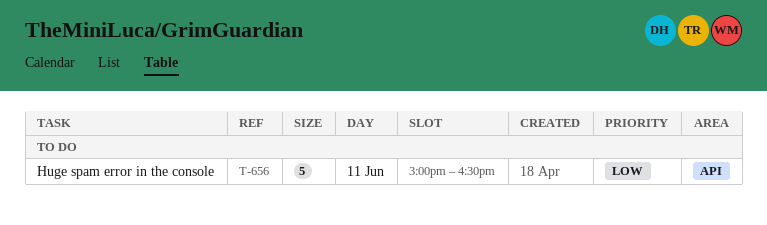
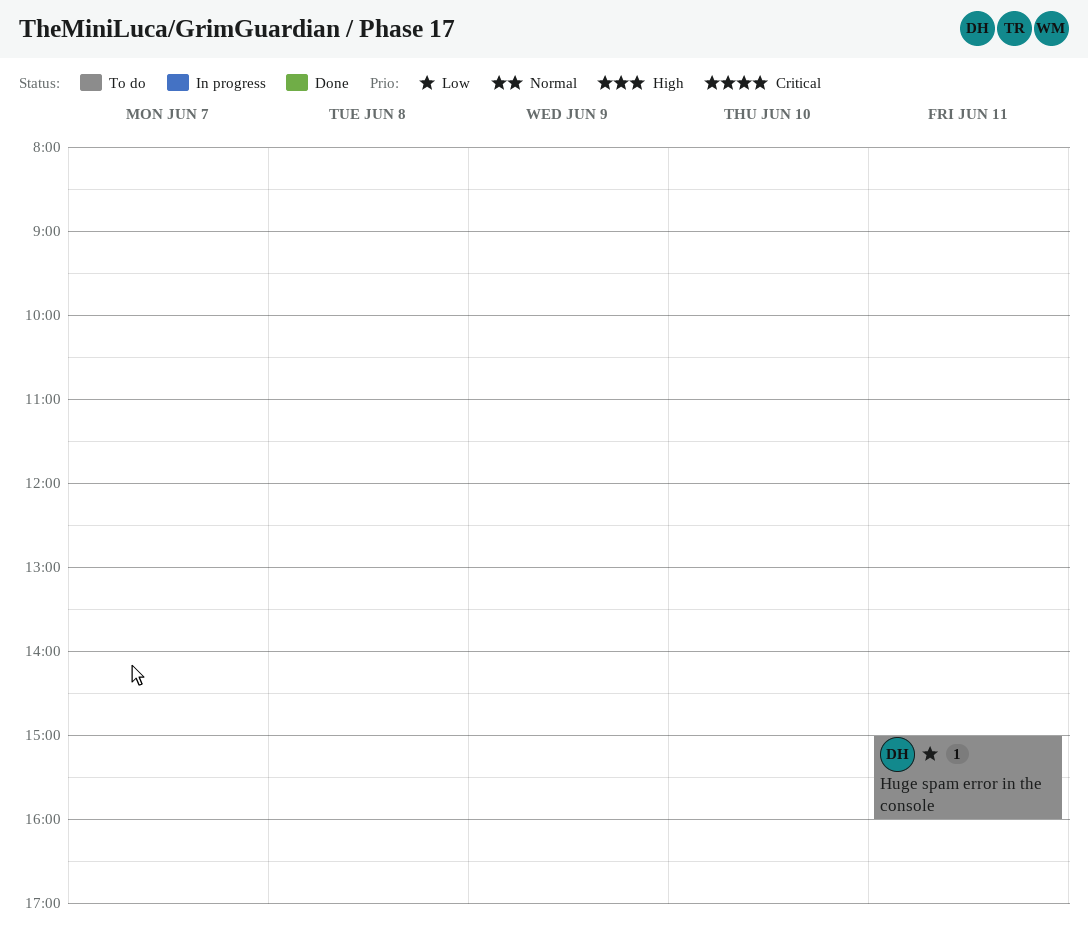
Huge spam error in the console, estimate: 5 -> 1
Huge spam error in the console, ends: 16:30 -> 16:00

